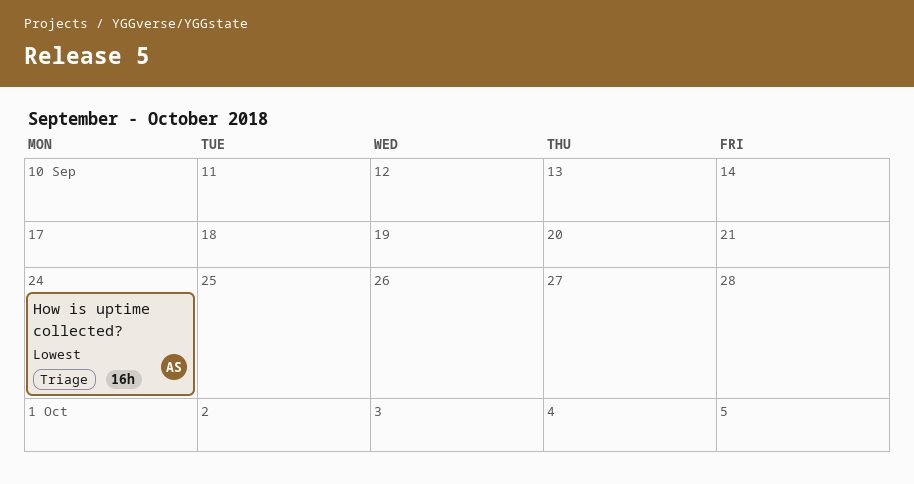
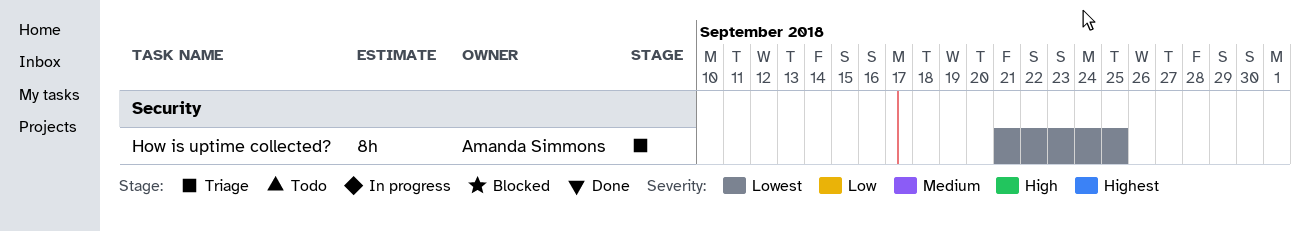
How is uptime collected?, estimate: 16h -> 8h
How is uptime collected?, due: Sep 24 -> Sep 25

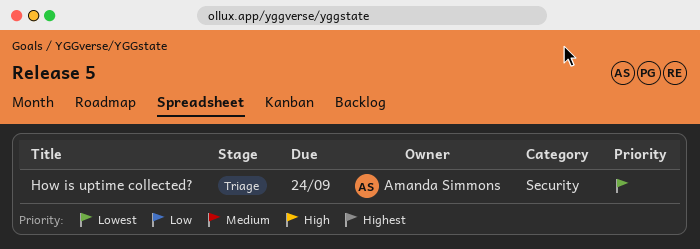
How is uptime collected?, due: Sep 25 -> Sep 24

